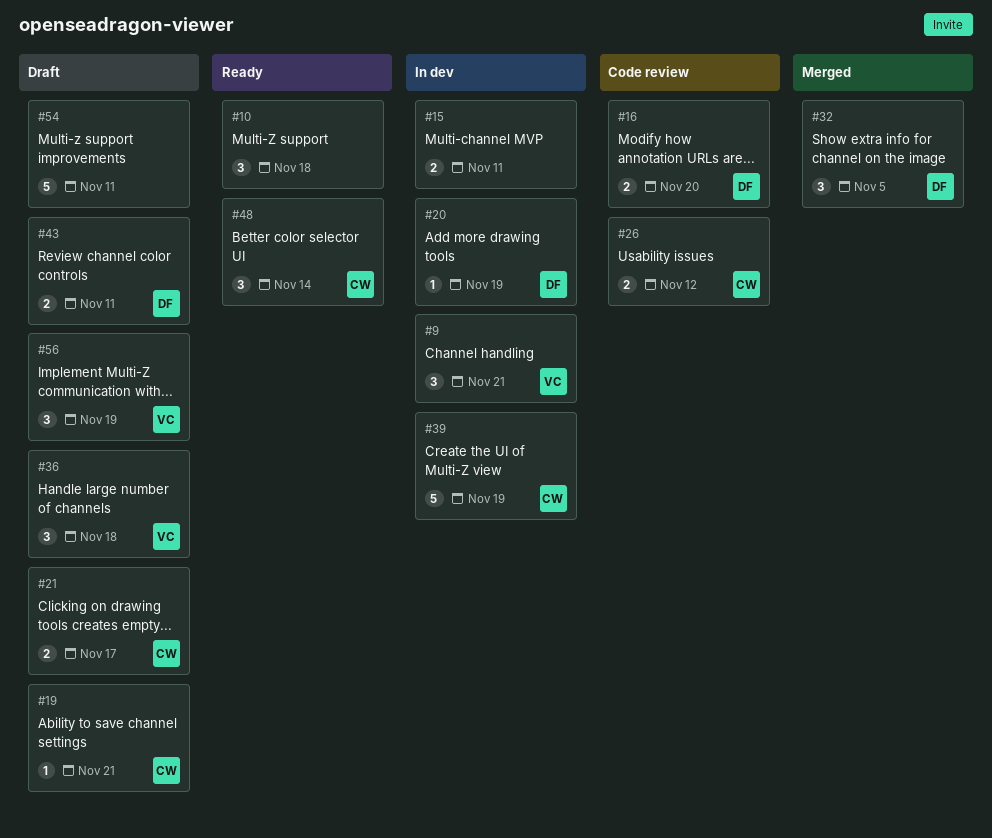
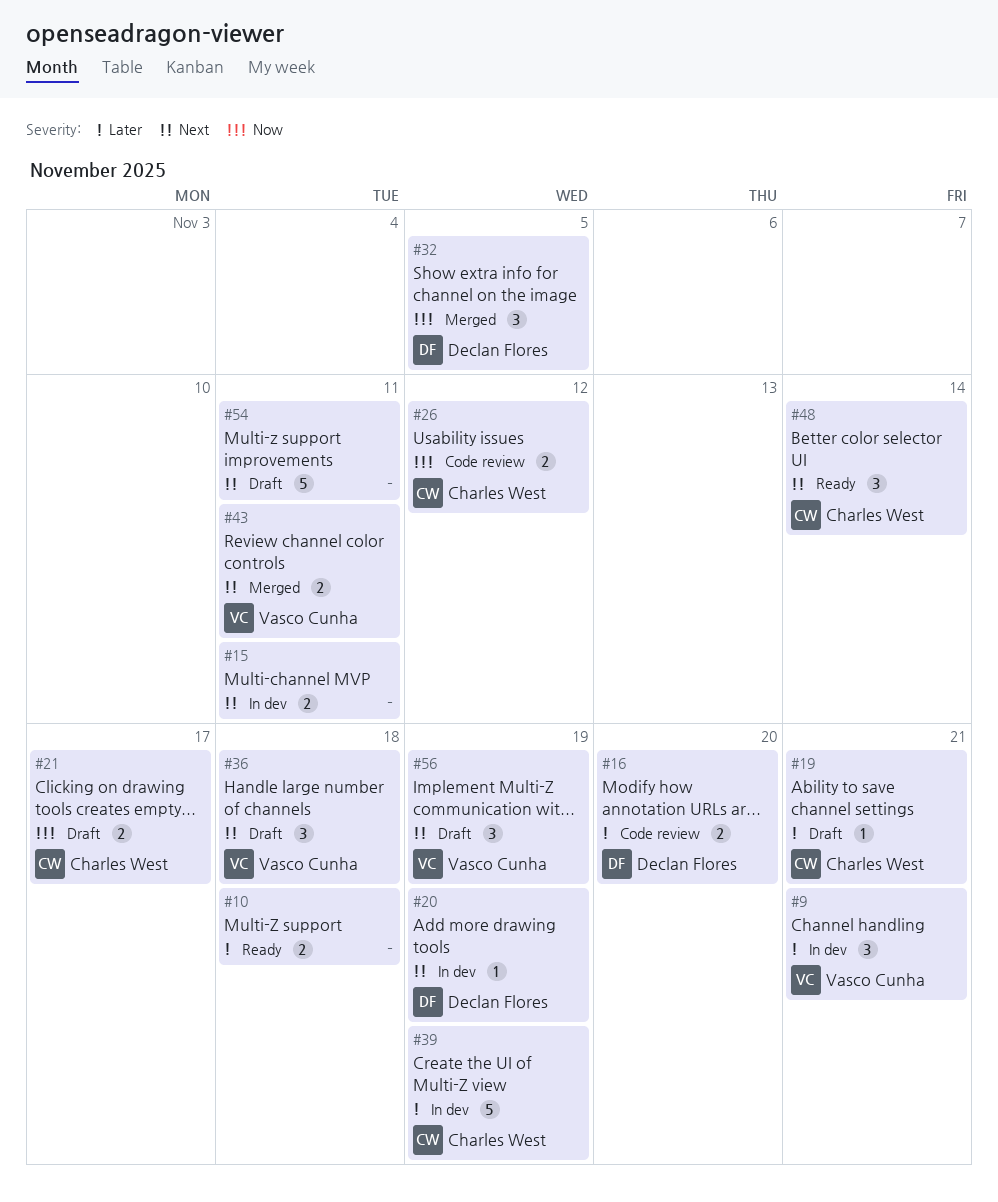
#10, estimate: 3 -> 2
#43, status: Draft -> Merged
#43, owner: Declan Flores -> Vasco Cunha

